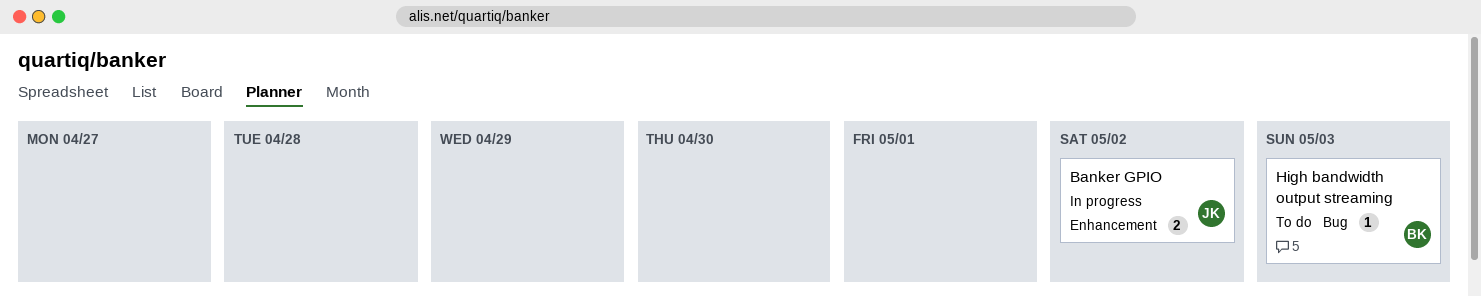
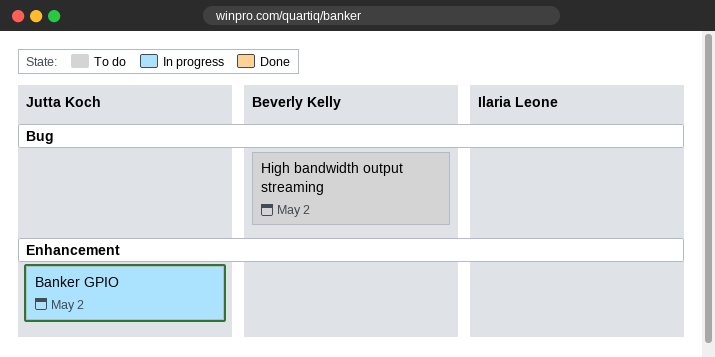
High bandwidth output streaming, due: May 3 -> May 2

